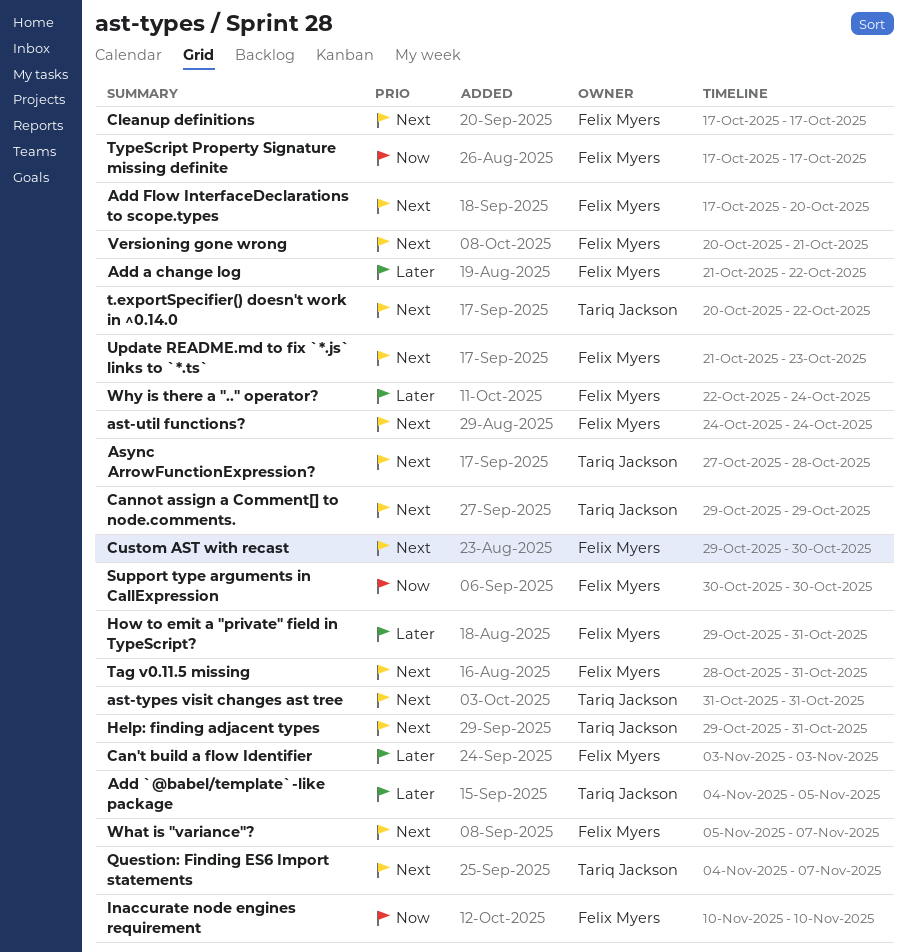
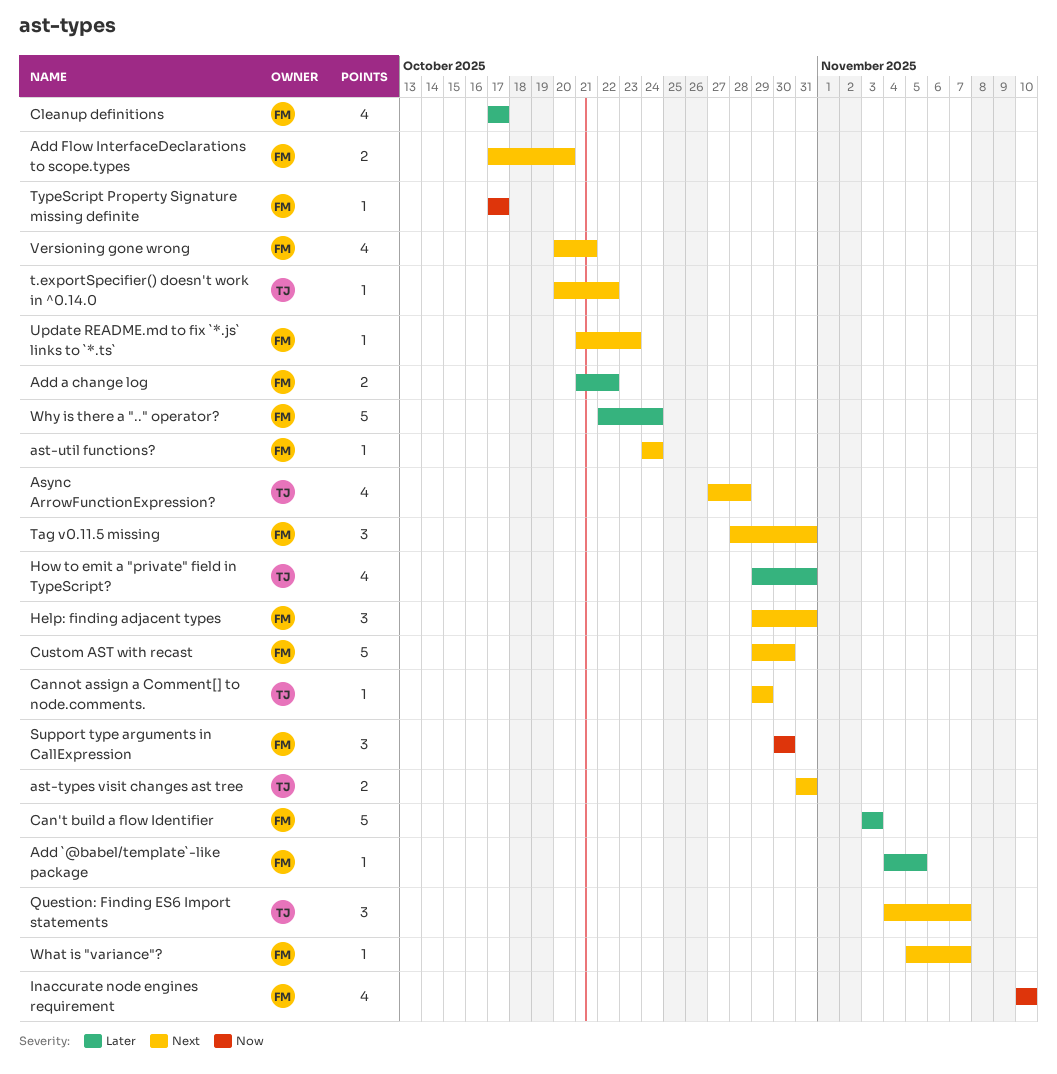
Add `@babel/template`-like package, owner: Tariq Jackson -> Felix Myers
Cleanup definitions, priority: Next -> Later
Help: finding adjacent types, owner: Tariq Jackson -> Felix Myers
How to emit a "private" field in TypeScript?, owner: Felix Myers -> Tariq Jackson

